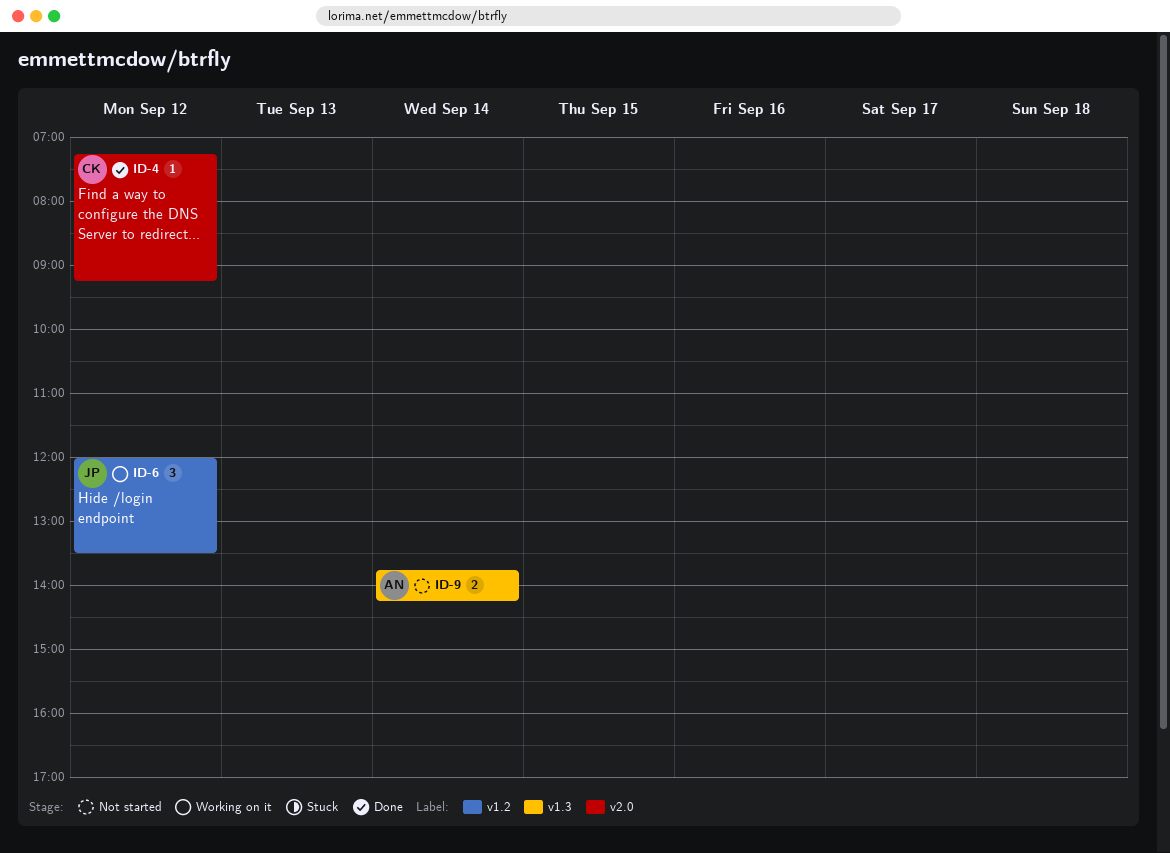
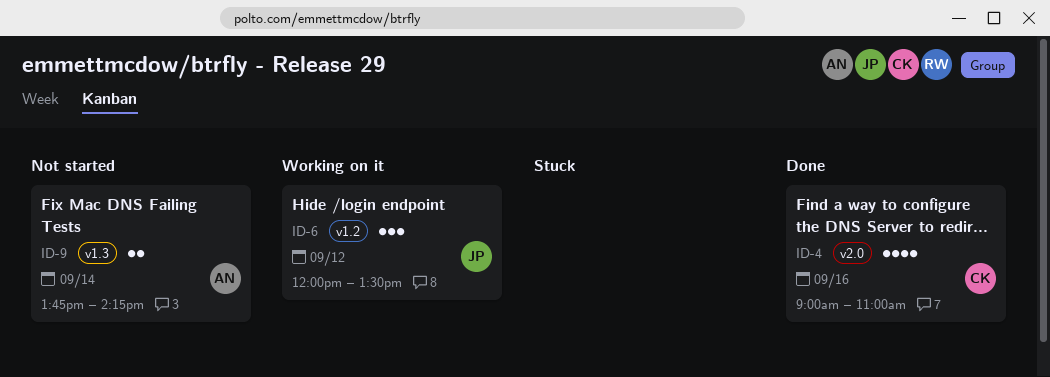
ID-4, estimate: 1 -> 4
ID-4, day: Sep 12 -> Sep 16
ID-4, begins: 07:15 -> 09:00
ID-4, ends: 09:15 -> 11:00

